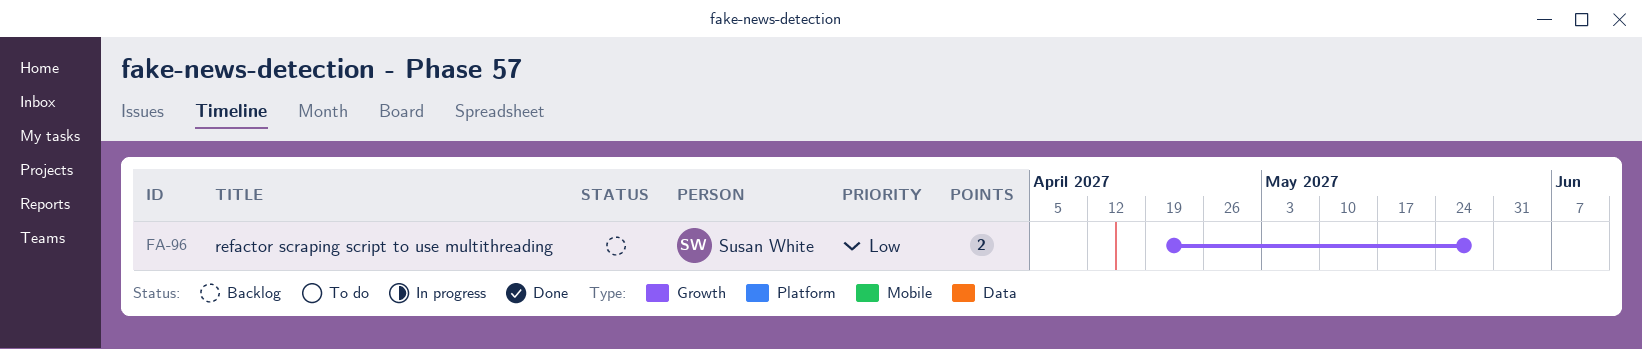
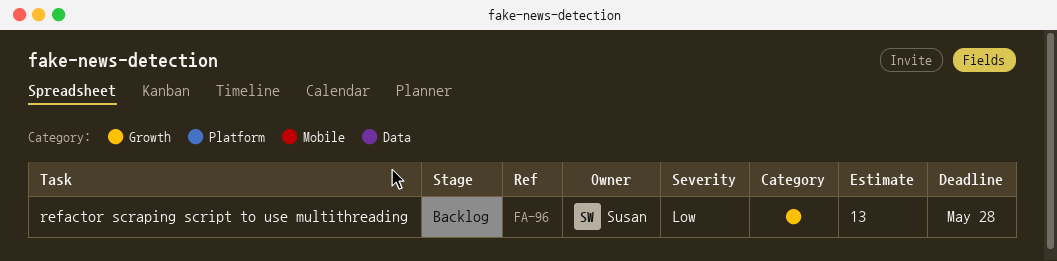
FA-96, estimate: 2 -> 13

